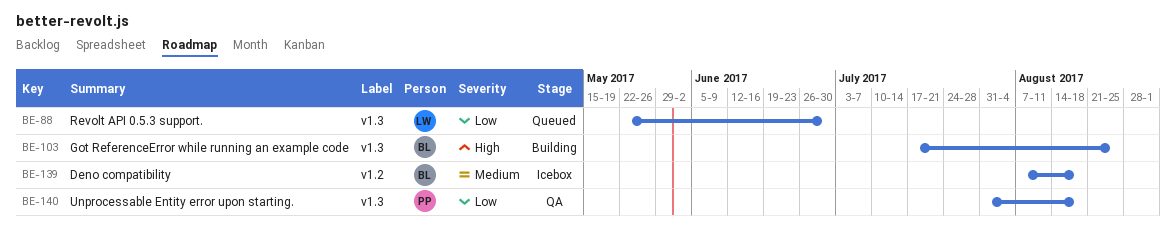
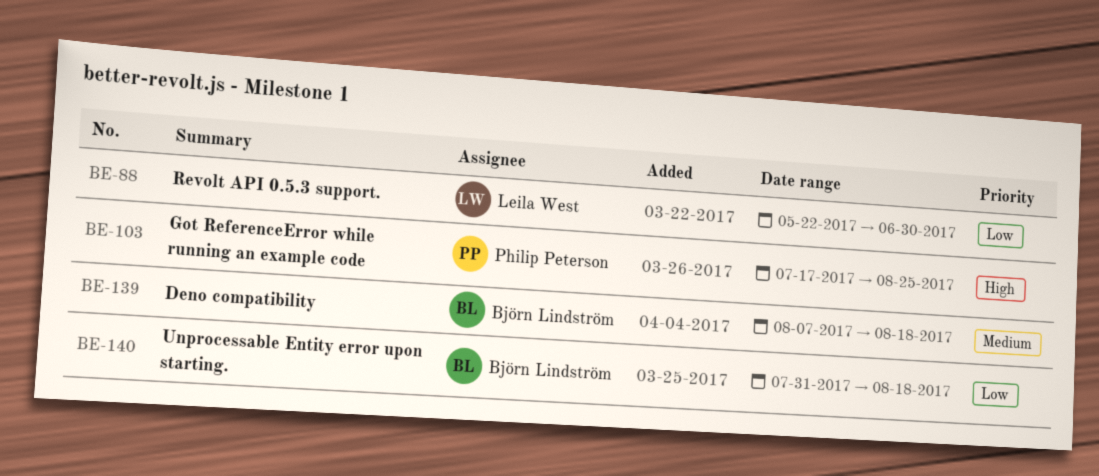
BE-103, owner: Björn Lindström -> Philip Peterson
BE-140, owner: Philip Peterson -> Björn Lindström

